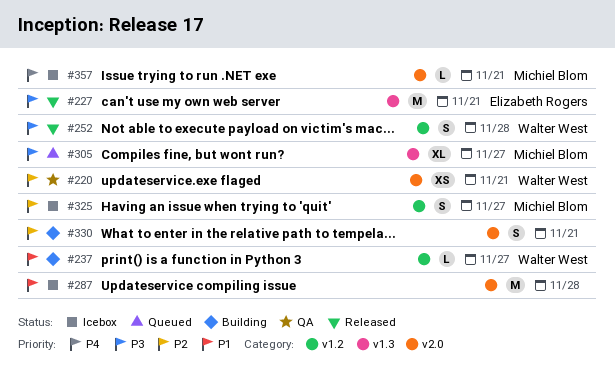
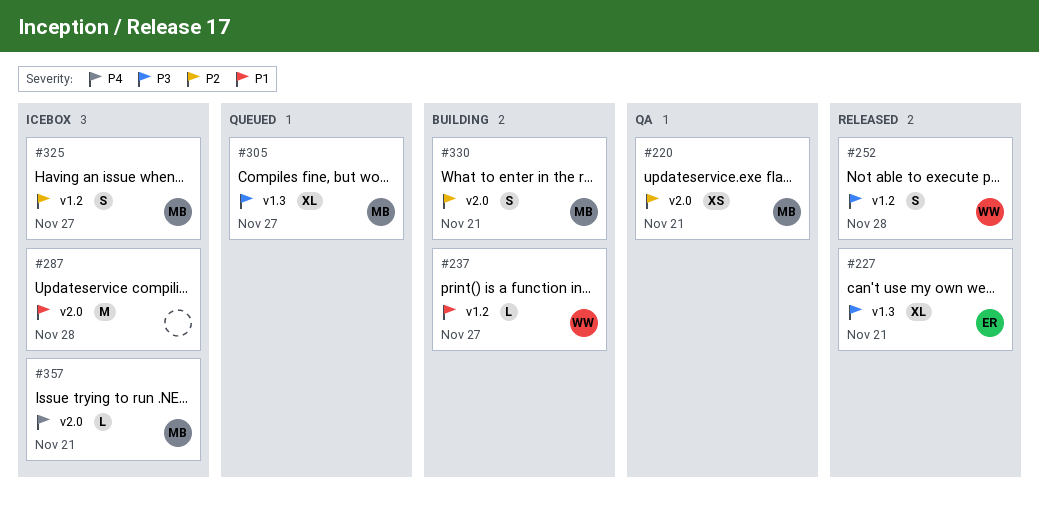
#220, owner: Walter West -> Michiel Blom
#227, estimate: M -> XL
#330, owner: none -> Michiel Blom

